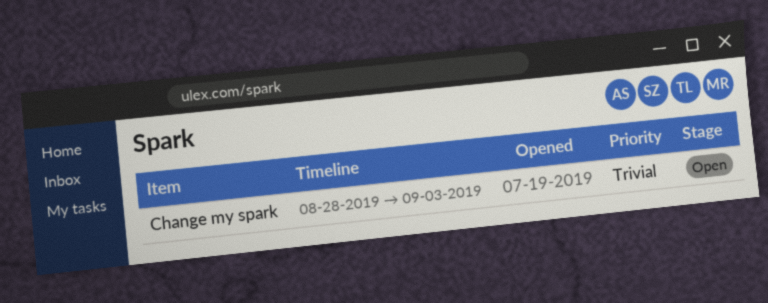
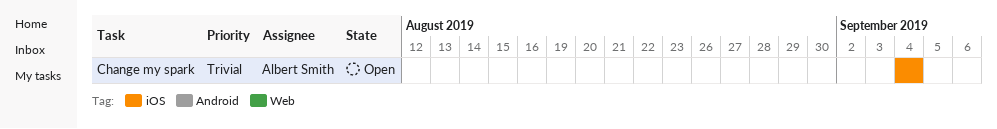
Change my spark, start: Aug 28 -> Sep 4
Change my spark, due: Sep 3 -> Sep 4

